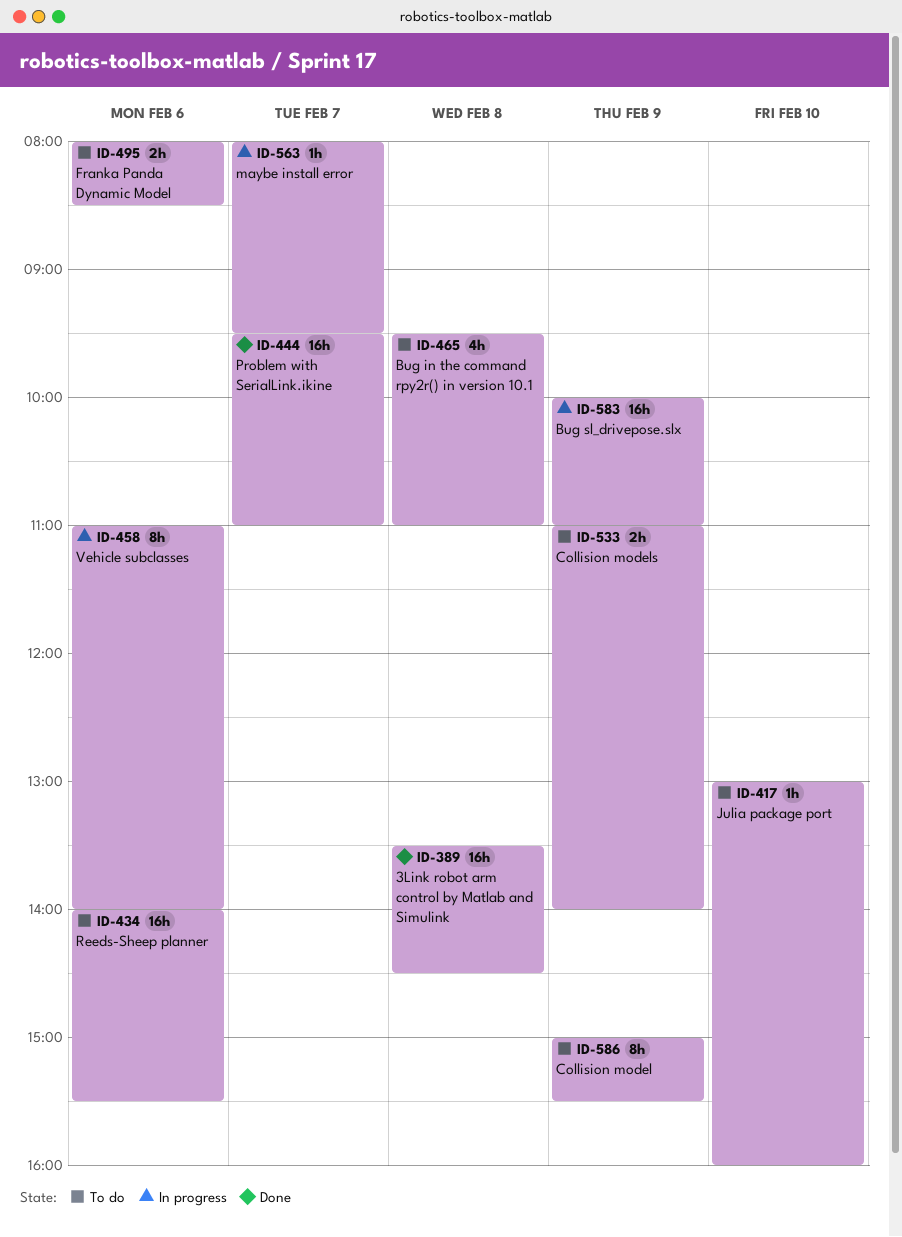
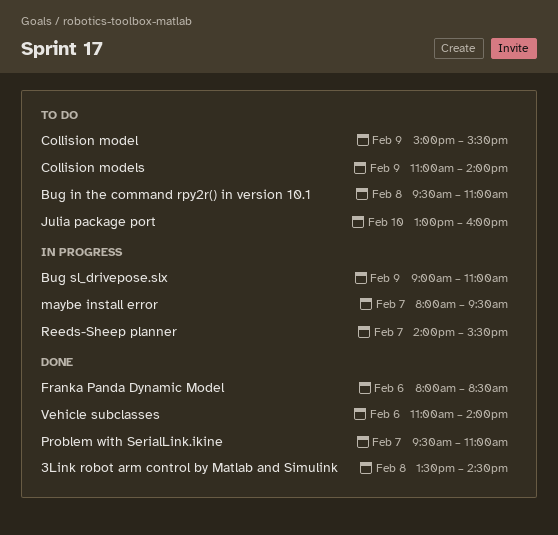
Bug sl_drivepose.slx, begins: 10:00 -> 09:00
Franka Panda Dynamic Model, status: To do -> Done
Reeds-Sheep planner, status: To do -> In progress
Reeds-Sheep planner, day: Feb 6 -> Feb 7
Vehicle subclasses, status: In progress -> Done

